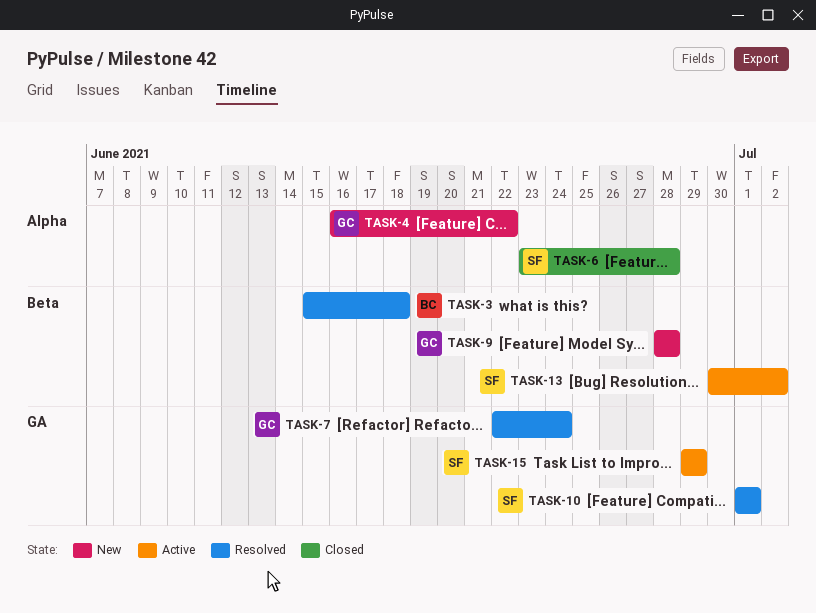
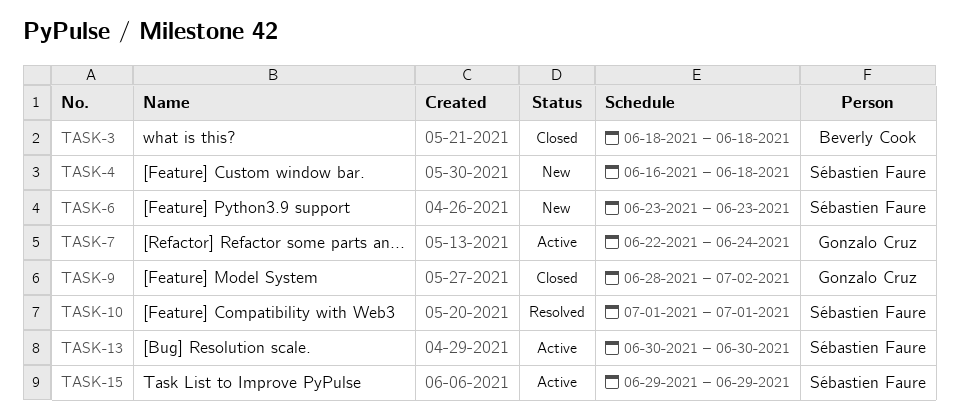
TASK-3, status: Resolved -> Closed
TASK-3, start: Jun 15 -> Jun 18
TASK-4, owner: Gonzalo Cruz -> Sébastien Faure
TASK-4, due: Jun 22 -> Jun 18
TASK-6, status: Closed -> New
TASK-6, due: Jun 28 -> Jun 23
TASK-7, status: Resolved -> Active
TASK-9, status: New -> Closed
TASK-9, due: Jun 28 -> Jul 2
TASK-13, due: Jul 2 -> Jun 30

